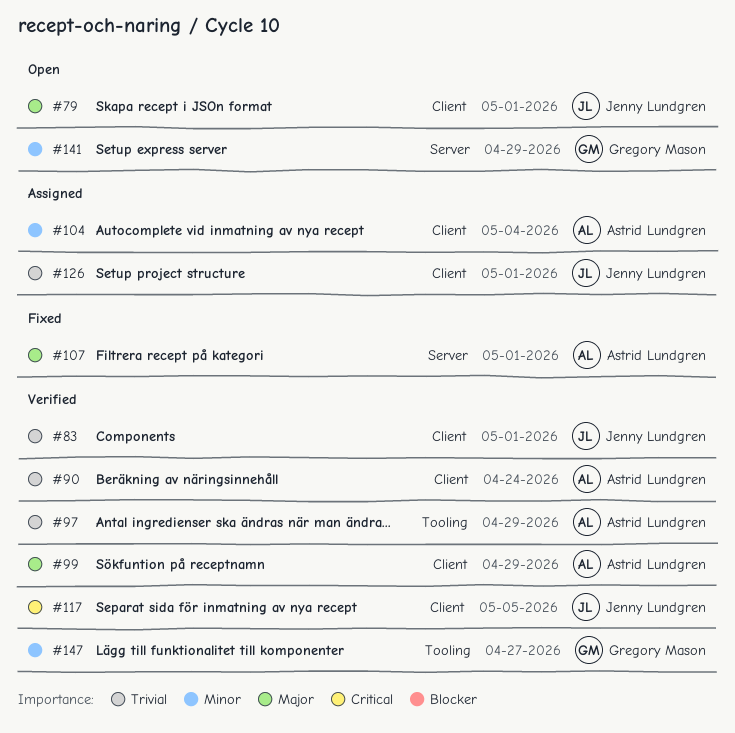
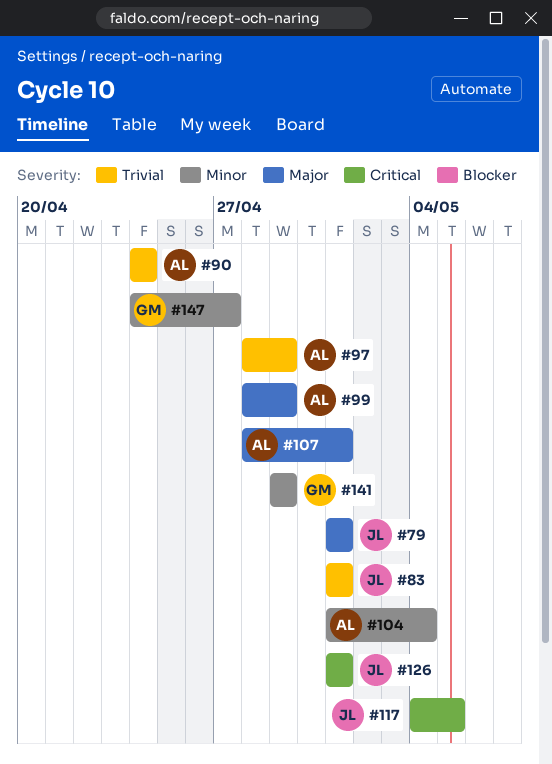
#126, priority: Trivial -> Critical

